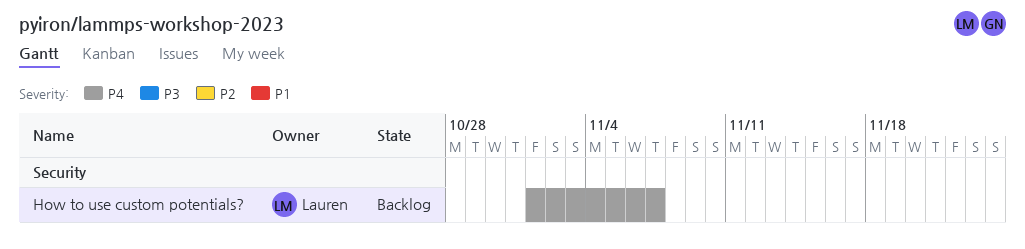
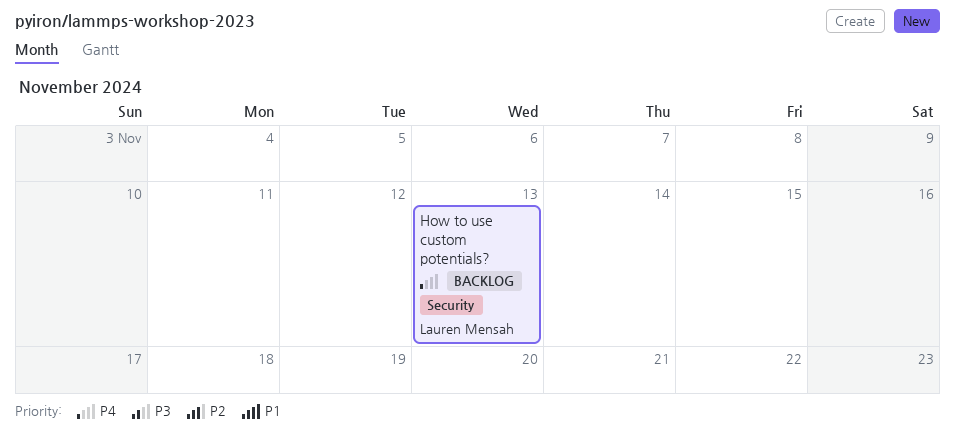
How to use custom potentials?, due: Nov 7 -> Nov 13

